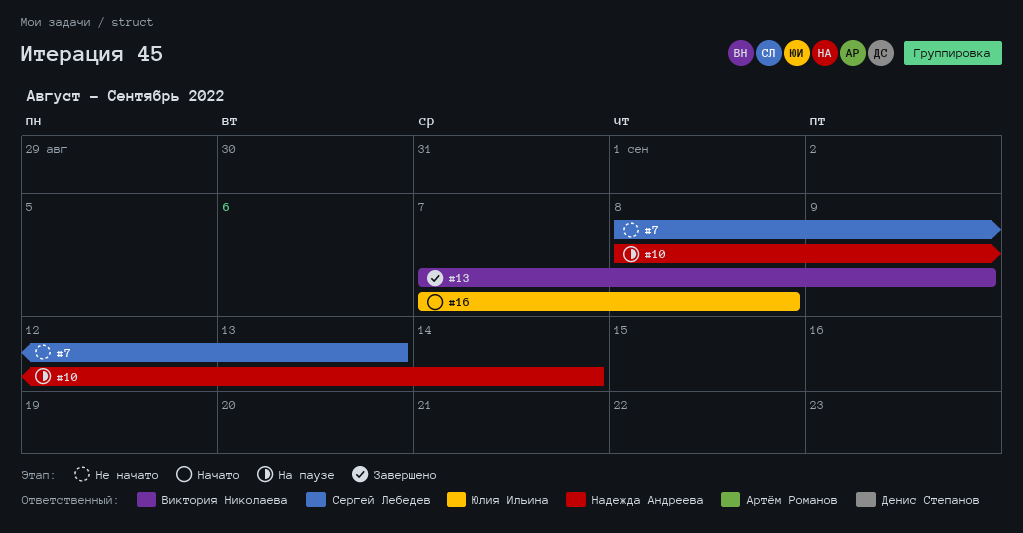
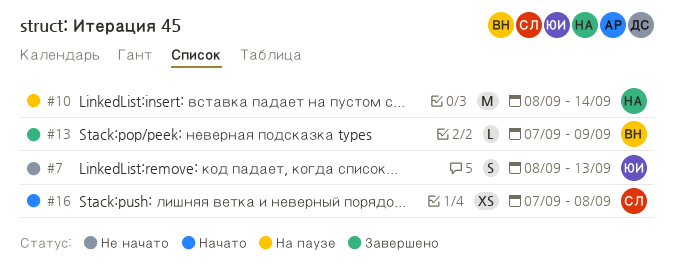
#7, owner: Сергей Лебедев -> Юлия Ильина
#16, owner: Юлия Ильина -> Сергей Лебедев

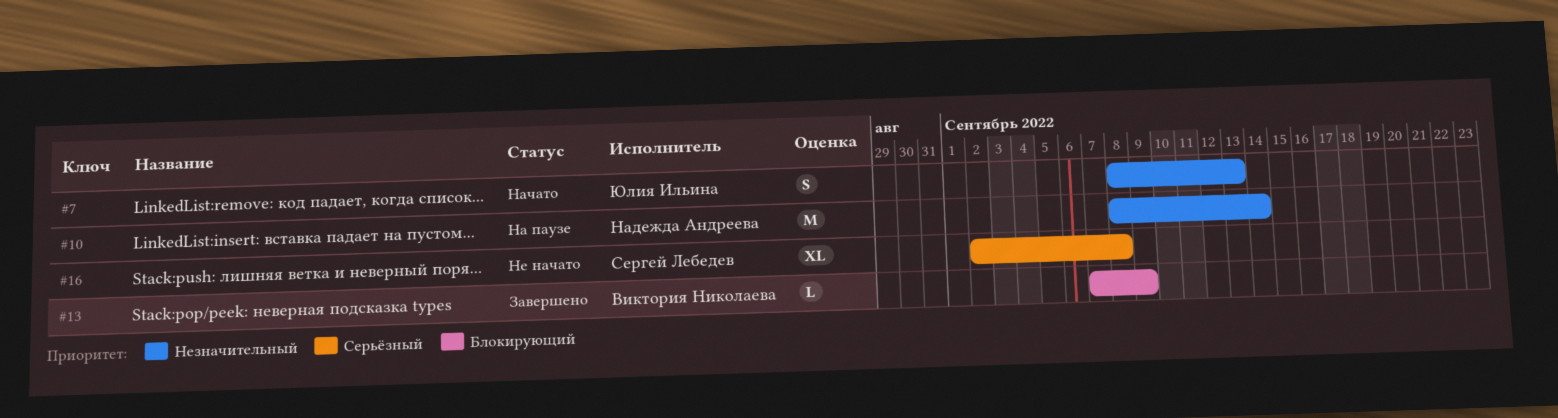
#7, status: Не начато -> Начато
#16, status: Начато -> Не начато
#16, estimate: XS -> XL
#16, start: Sep 7 -> Sep 2

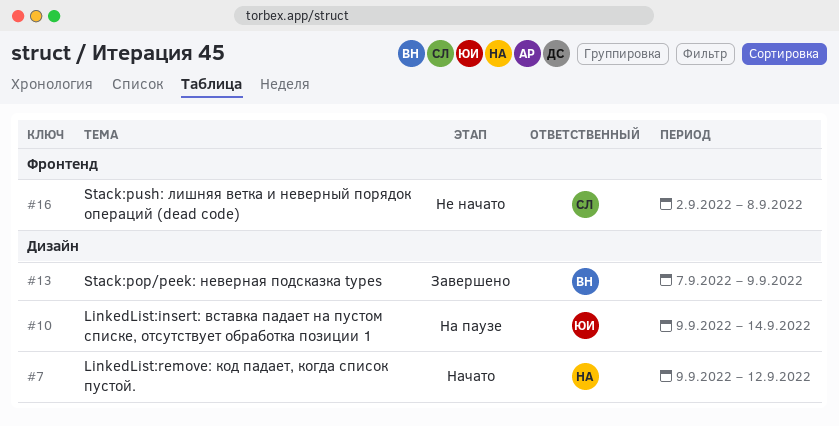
#7, owner: Юлия Ильина -> Надежда Андреева
#7, start: Sep 8 -> Sep 9
#7, due: Sep 13 -> Sep 12
#10, owner: Надежда Андреева -> Юлия Ильина
#10, start: Sep 8 -> Sep 9

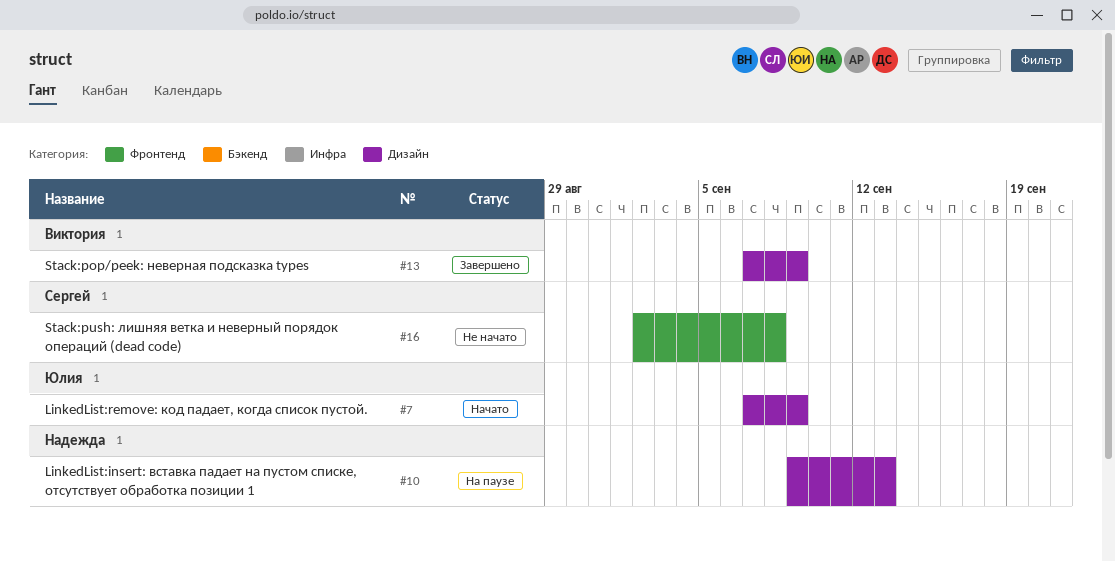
#7, owner: Надежда -> Юлия
#7, start: Sep 9 -> Sep 7
#7, due: Sep 12 -> Sep 9
#10, owner: Юлия -> Надежда
#10, due: Sep 14 -> Sep 13

